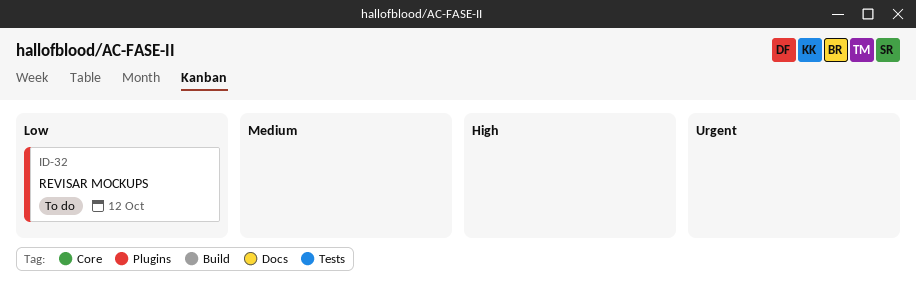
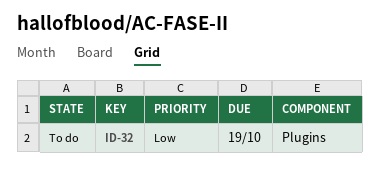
ID-32, due: Oct 12 -> Oct 19

